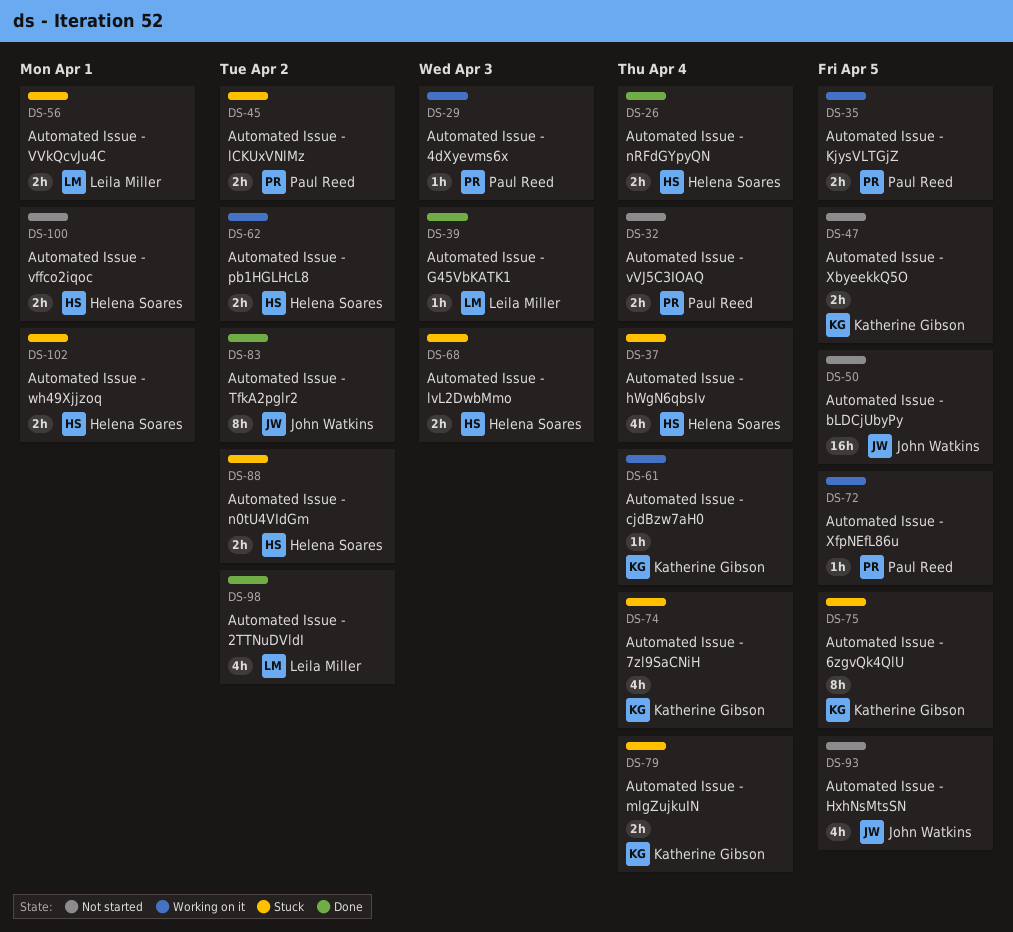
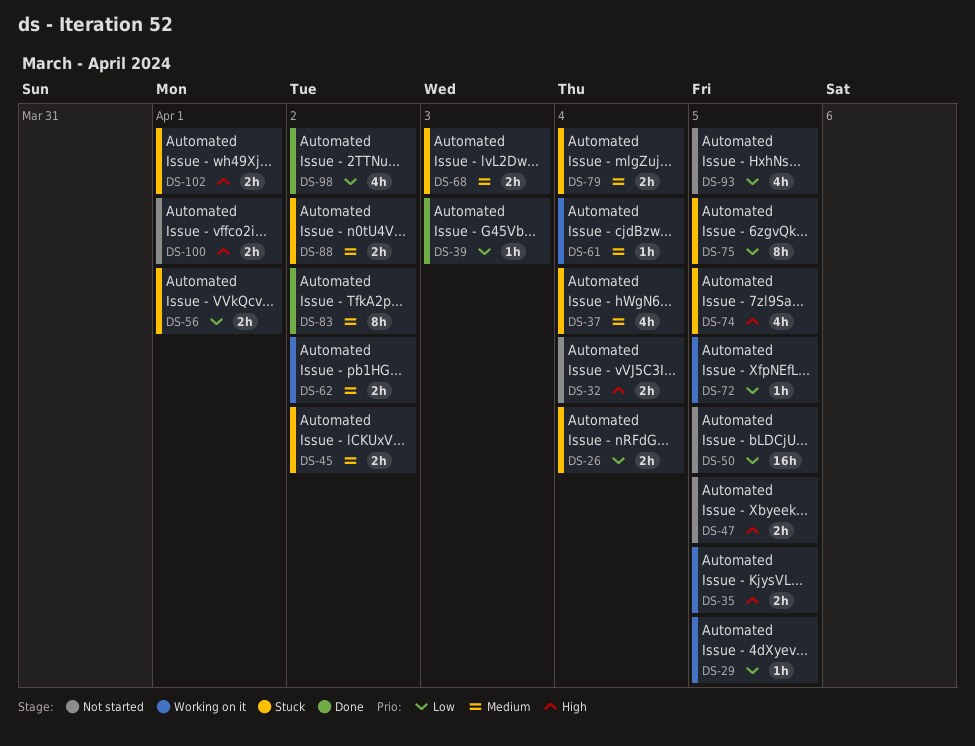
DS-26, status: Done -> Stuck
DS-29, due: Apr 3 -> Apr 5
DS-74, due: Apr 4 -> Apr 5

